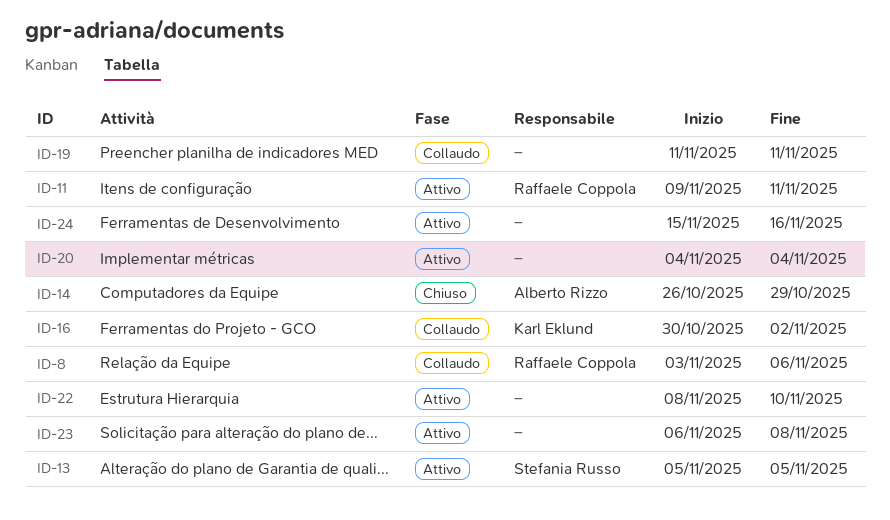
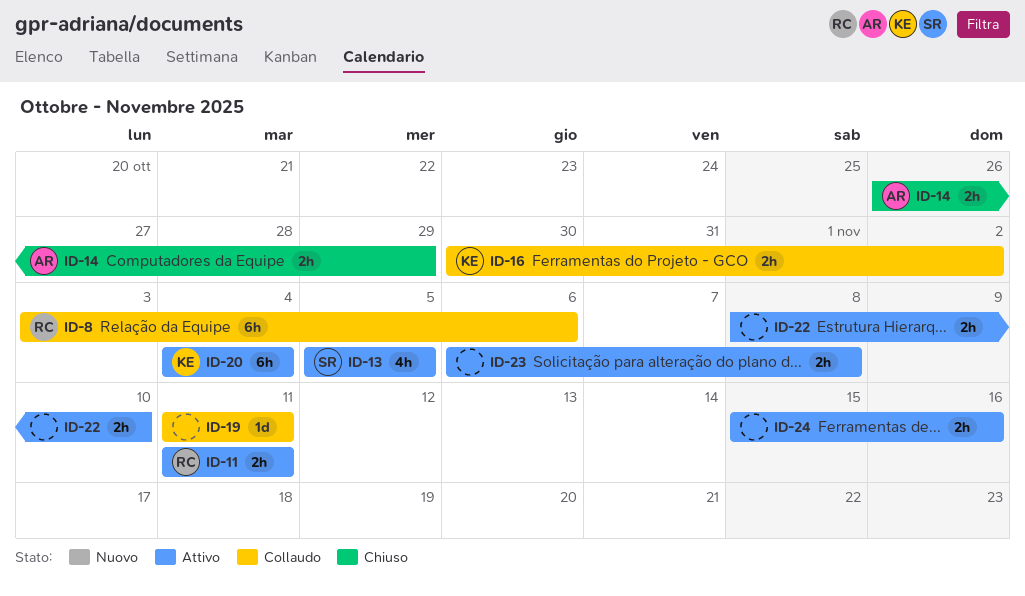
ID-11, start: Nov 9 -> Nov 11
ID-20, owner: none -> Karl Eklund

